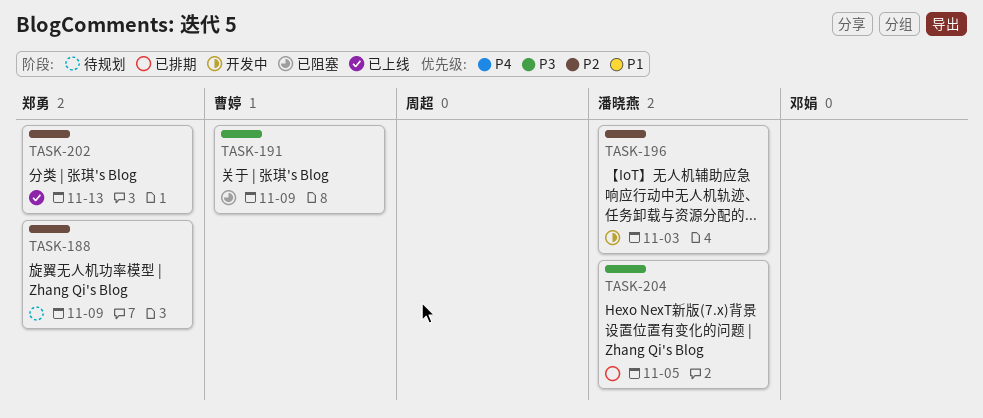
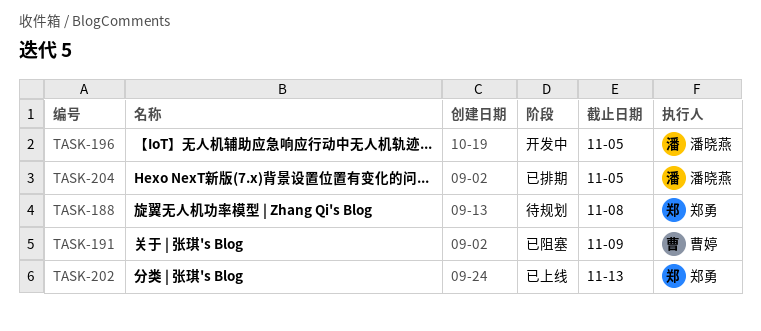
TASK-188, due: Nov 9 -> Nov 8
TASK-196, due: Nov 3 -> Nov 5

